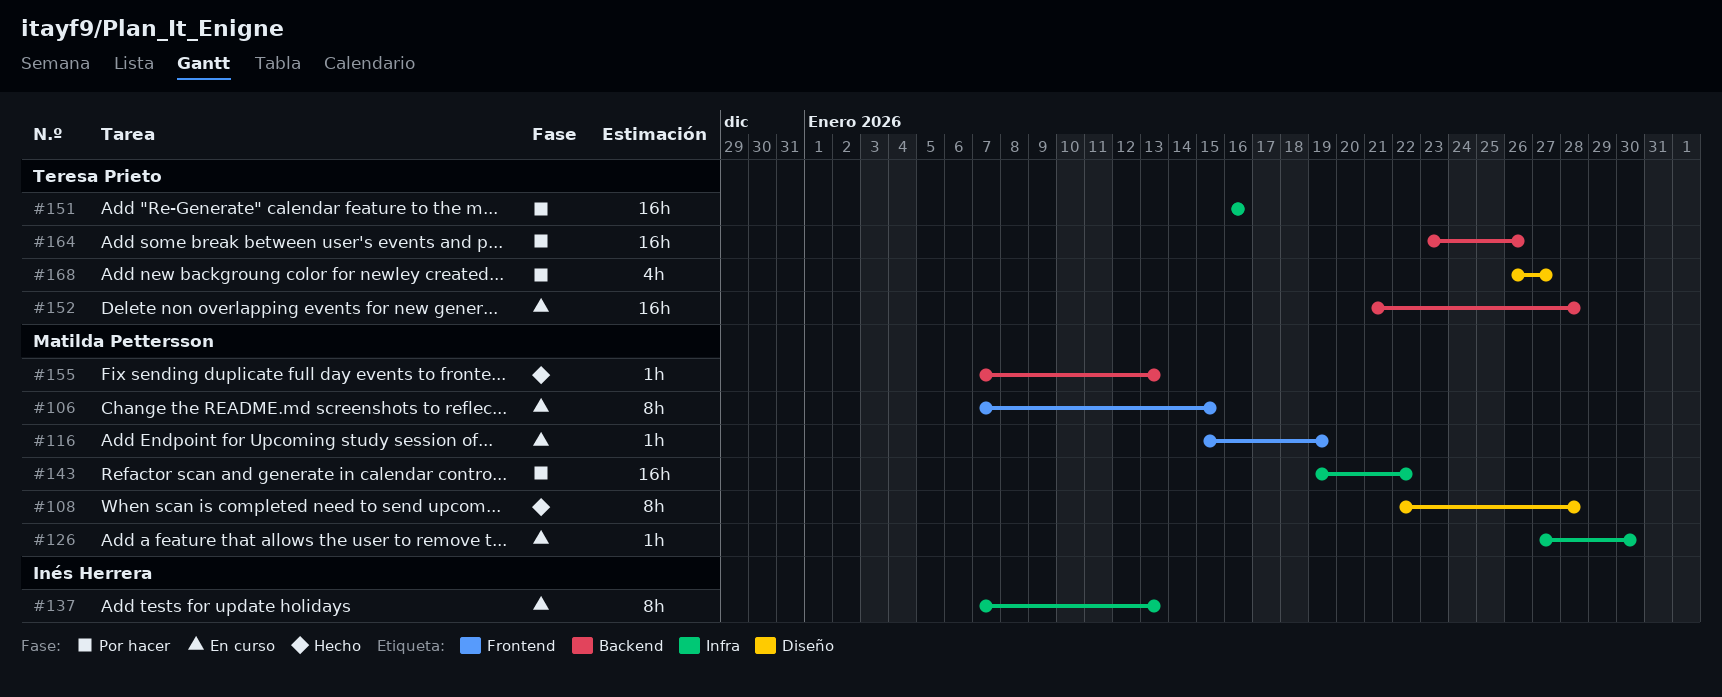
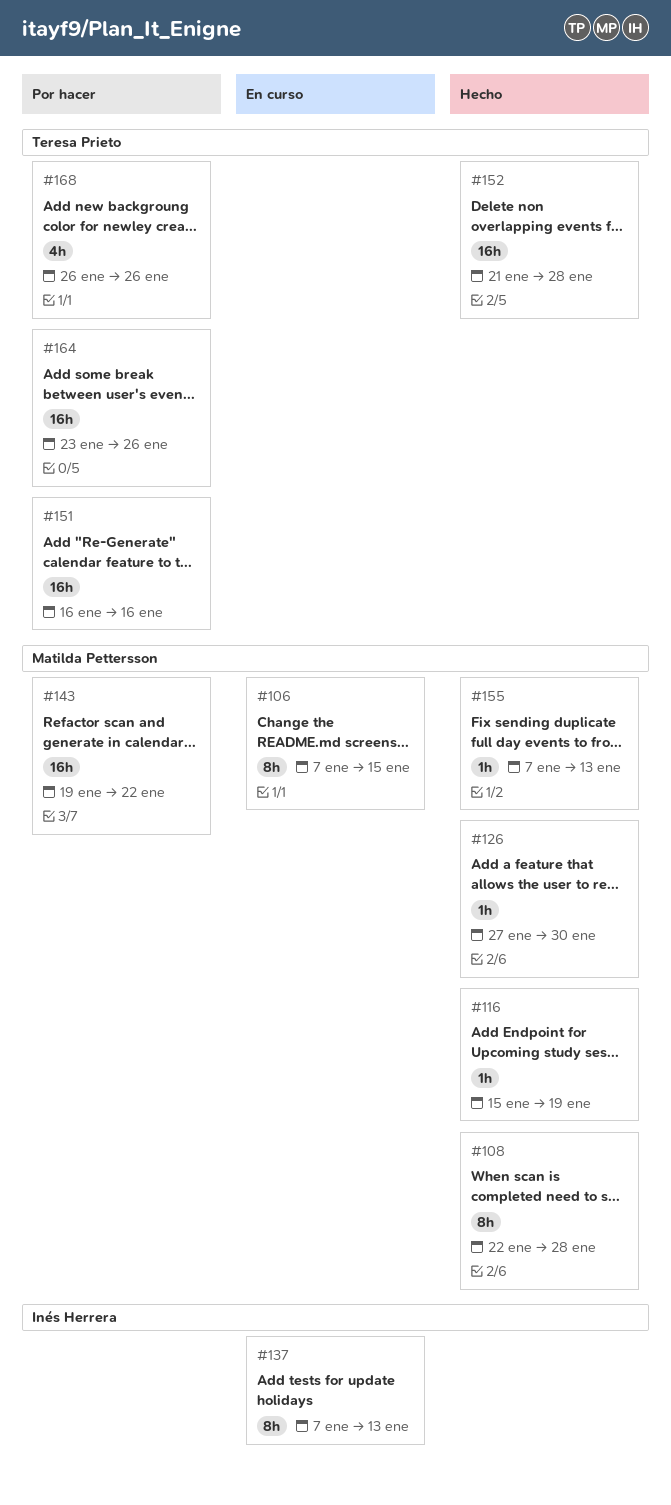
#116, status: En curso -> Hecho
#126, status: En curso -> Hecho
#152, status: En curso -> Hecho
#168, due: Jan 27 -> Jan 26

